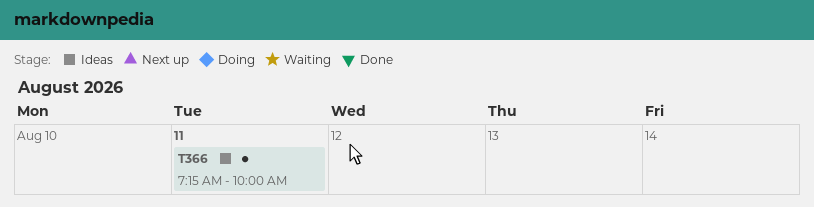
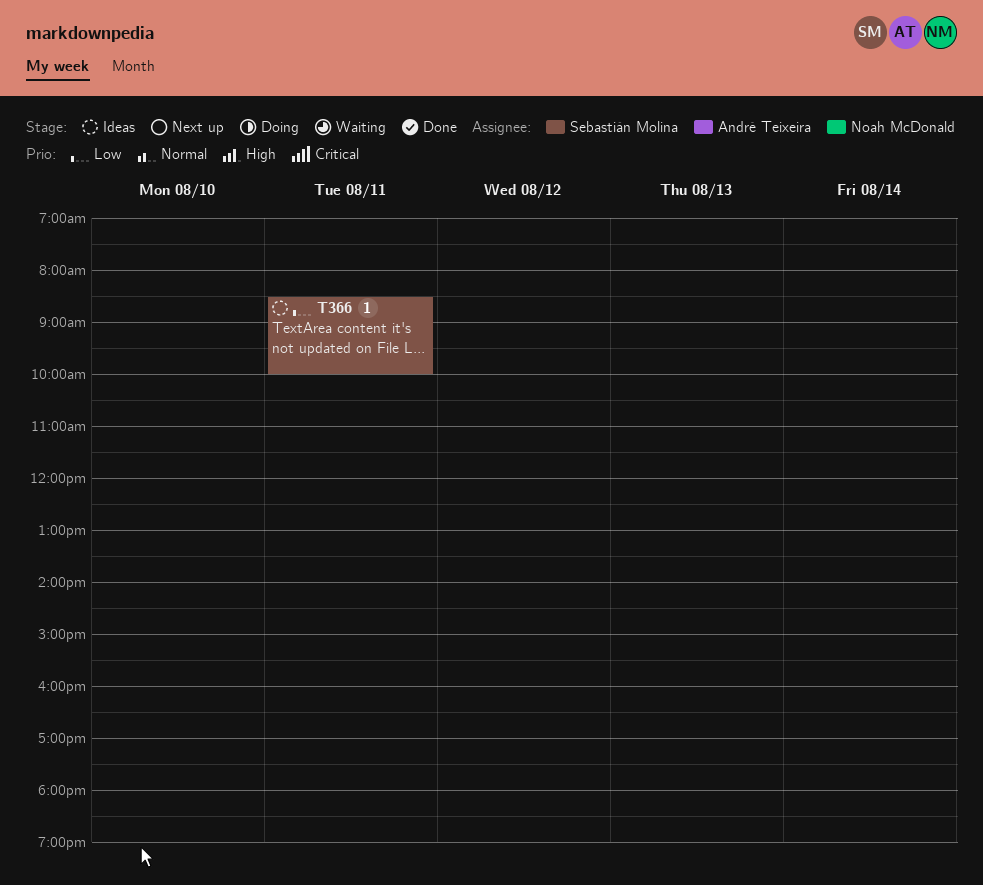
T366, begins: 07:15 -> 08:30

